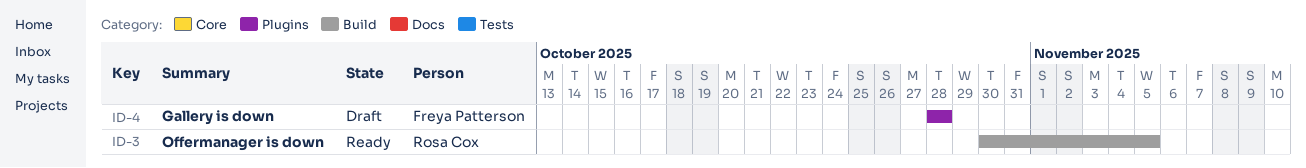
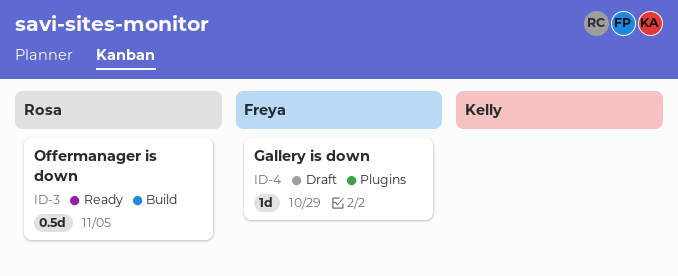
ID-4, due: Oct 28 -> Oct 29

